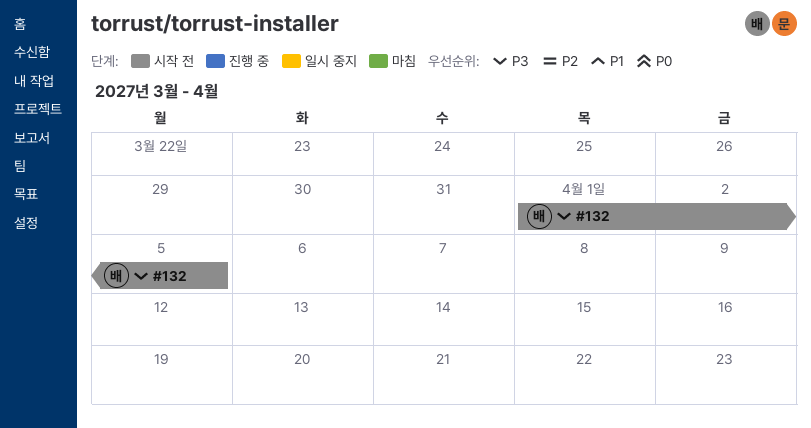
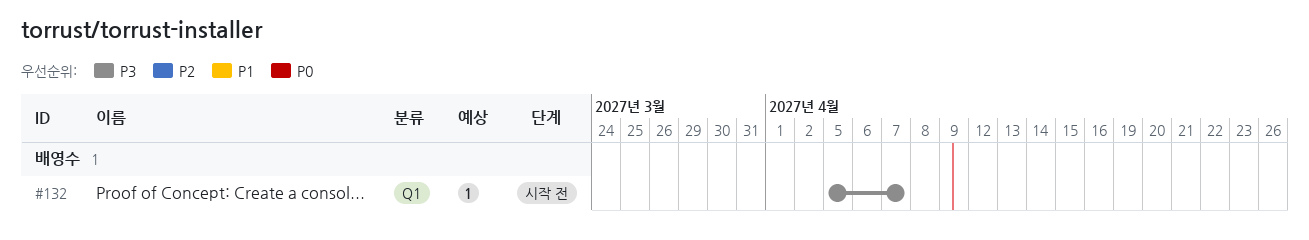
#132, start: Apr 1 -> Apr 5
#132, due: Apr 5 -> Apr 7

